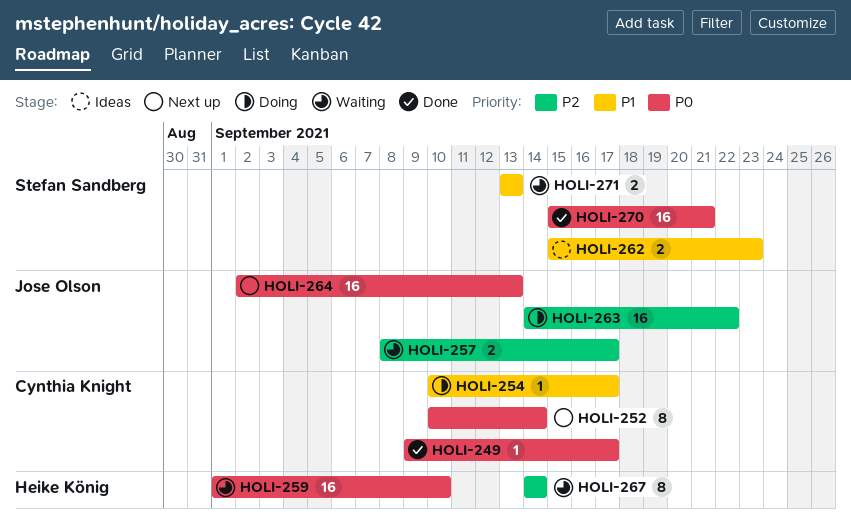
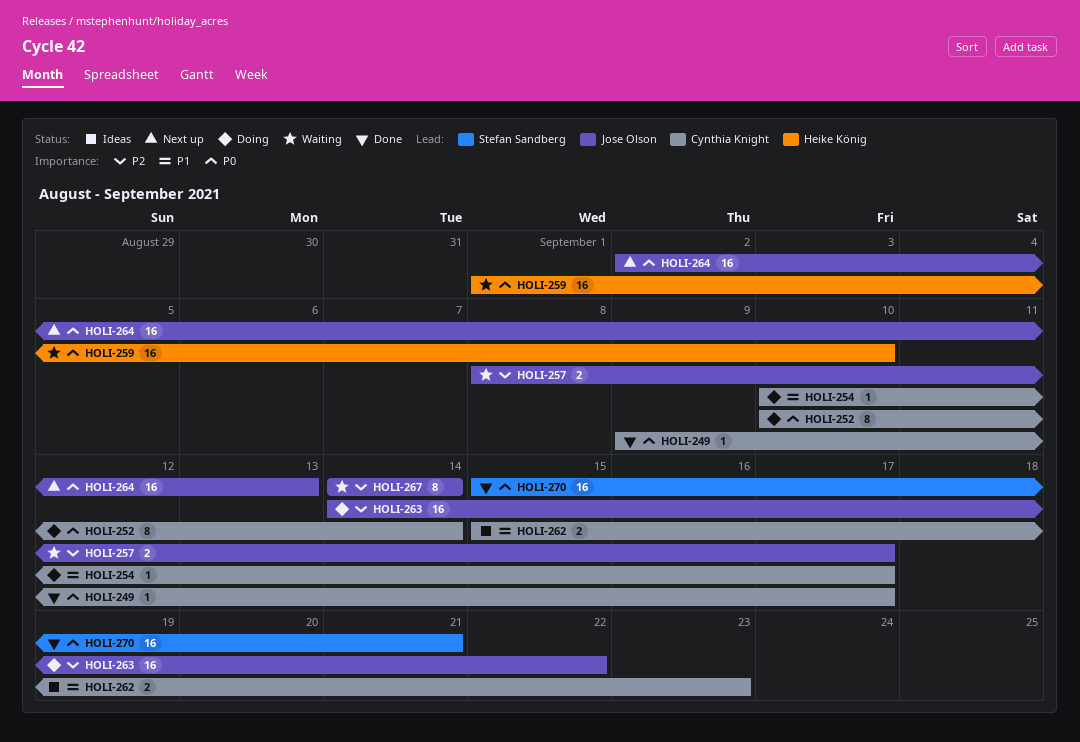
HOLI-252, status: Next up -> Doing
HOLI-262, owner: Stefan Sandberg -> Cynthia Knight
HOLI-267, owner: Heike König -> Jose Olson
HOLI-271: present -> none

